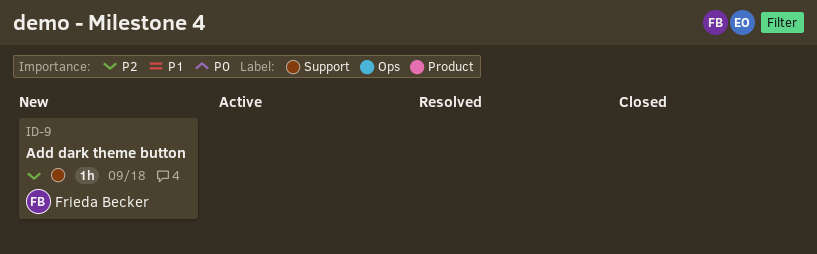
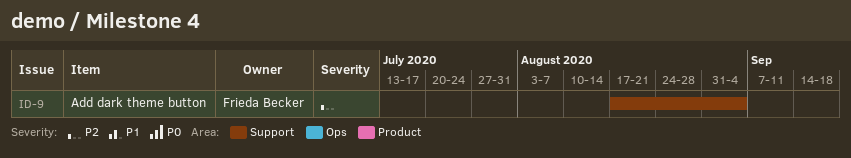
ID-9, due: Sep 18 -> Sep 4

